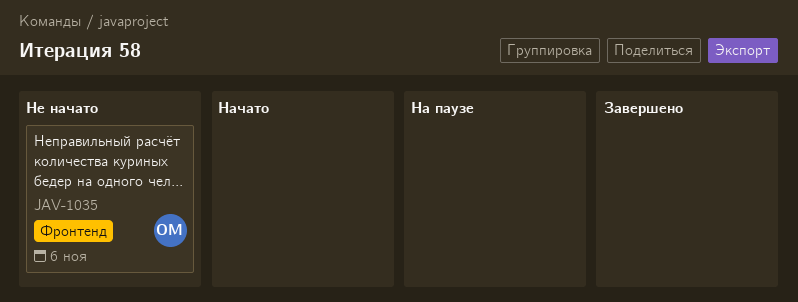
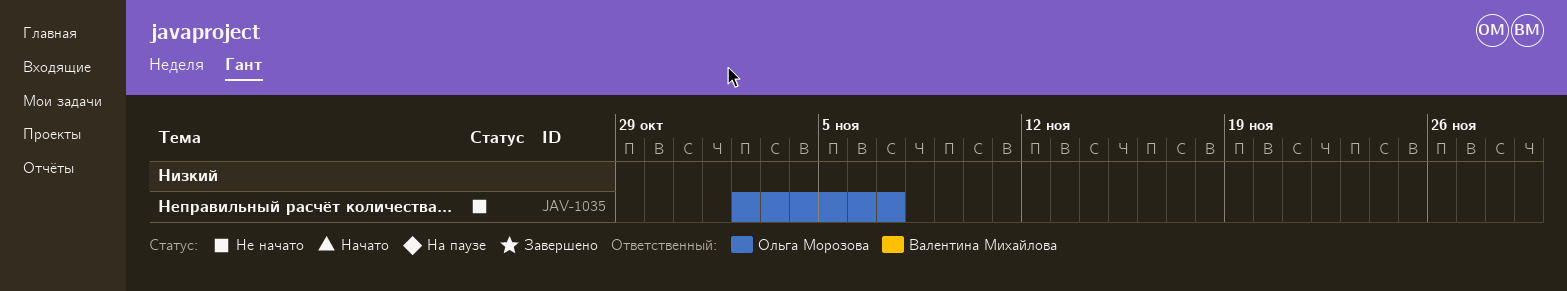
JAV-1035, due: Nov 6 -> Nov 7

